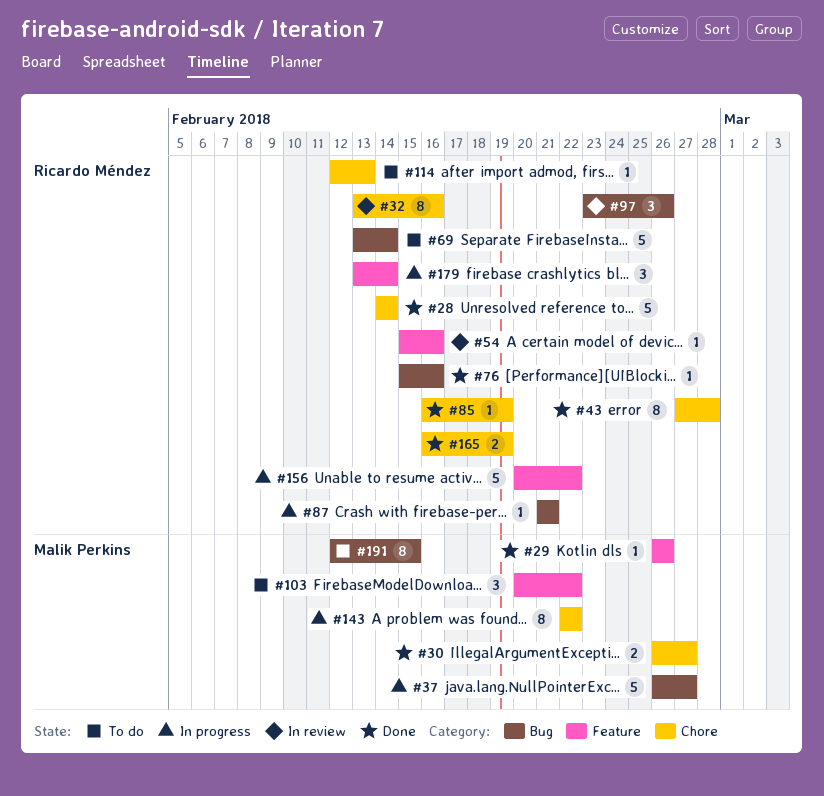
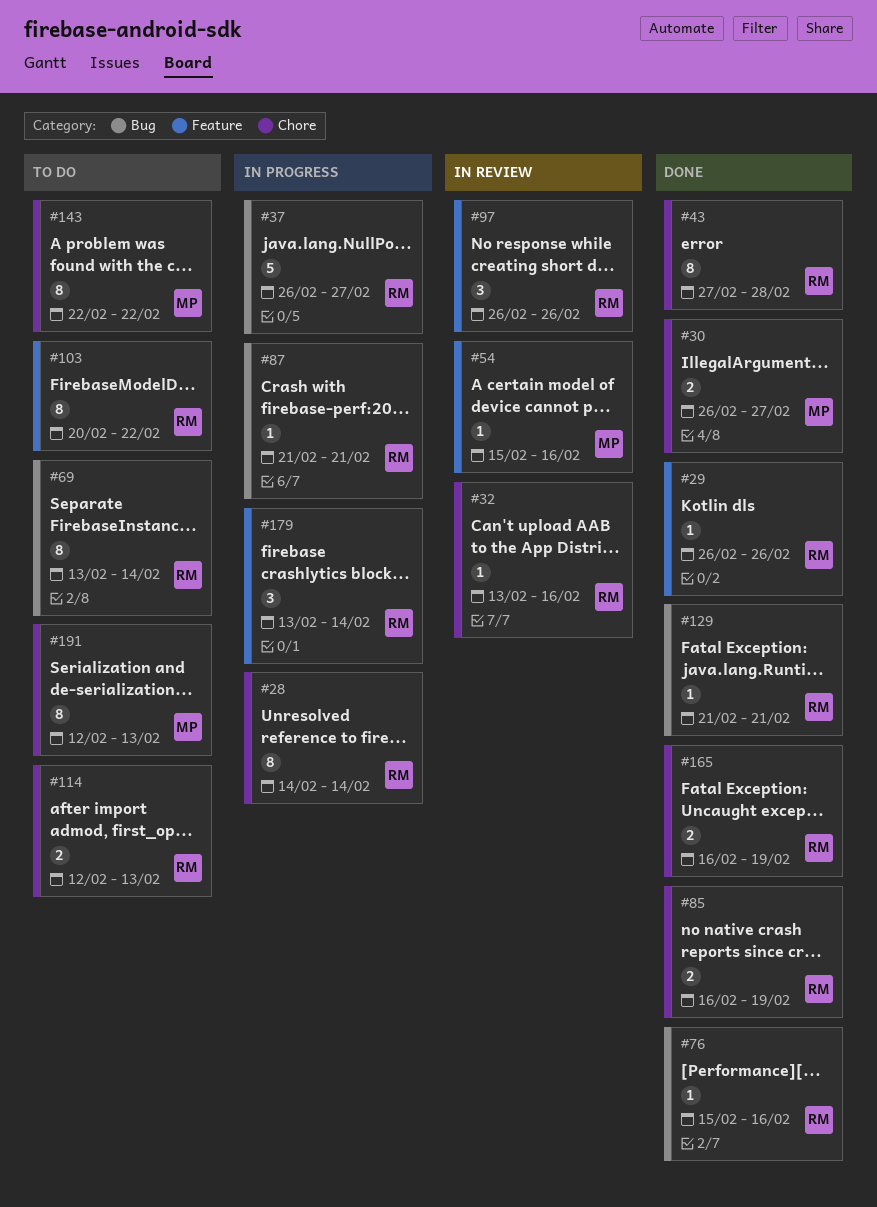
#28, status: Done -> In progress
#28, estimate: 5 -> 8
#29, owner: Malik Perkins -> Ricardo Méndez
#32, estimate: 8 -> 1
#37, owner: Malik Perkins -> Ricardo Méndez
#54, owner: Ricardo Méndez -> Malik Perkins
#69, estimate: 5 -> 8
#85, estimate: 1 -> 2
#97, label: Bug -> Feature
#97, start: Feb 23 -> Feb 26
#103, owner: Malik Perkins -> Ricardo Méndez
#103, estimate: 3 -> 8
#114, estimate: 1 -> 2
#129: none -> present
#143, status: In progress -> To do
#156: present -> none
#191, label: Bug -> Chore
#191, due: Feb 15 -> Feb 13

